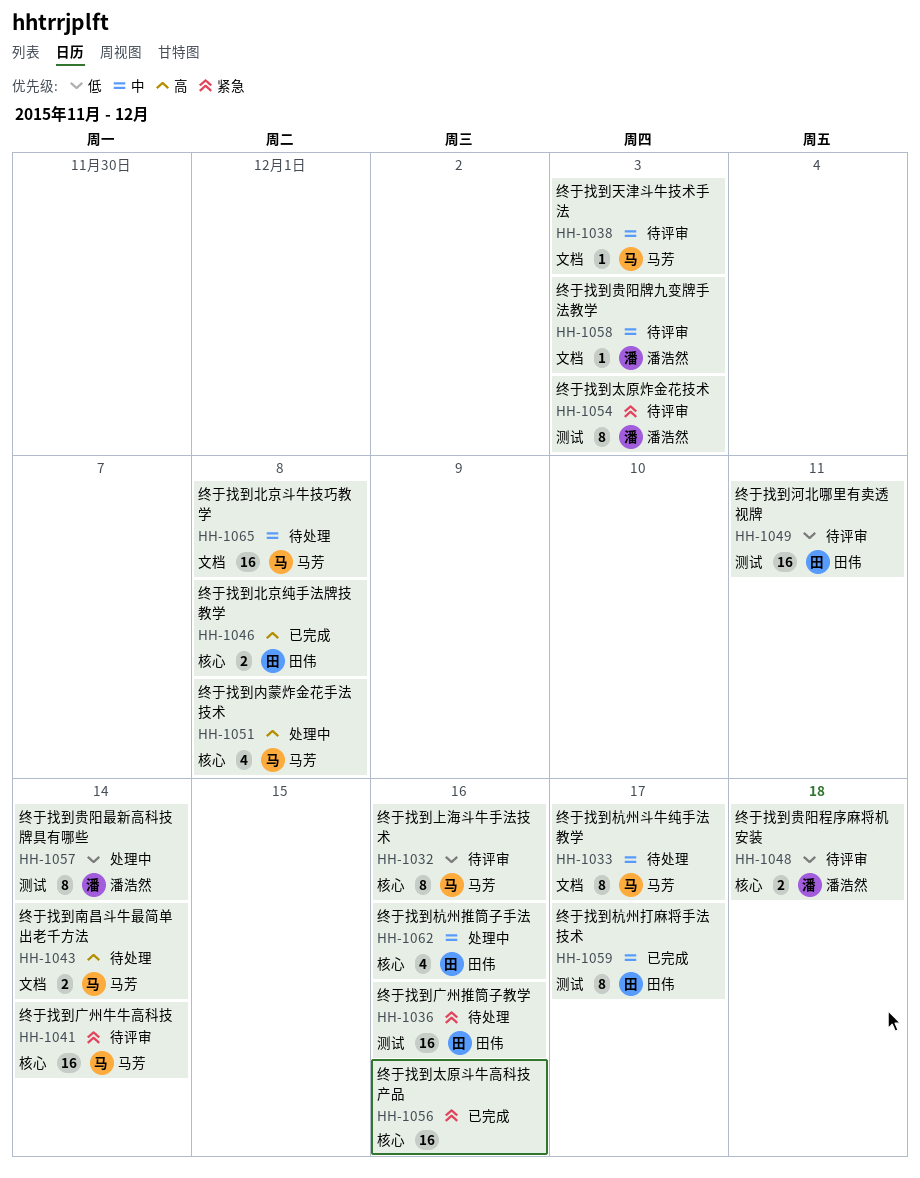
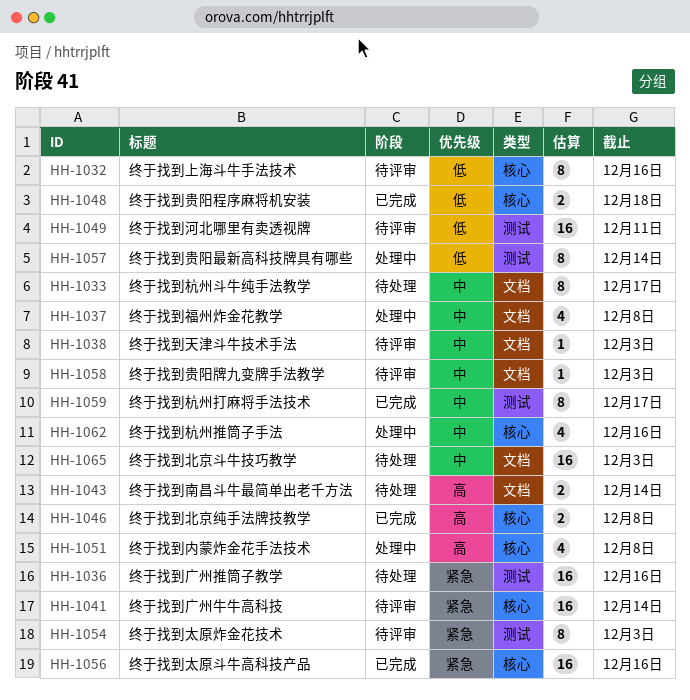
HH-1037: none -> present
HH-1048, status: 待评审 -> 已完成
HH-1065, due: Dec 8 -> Dec 3

